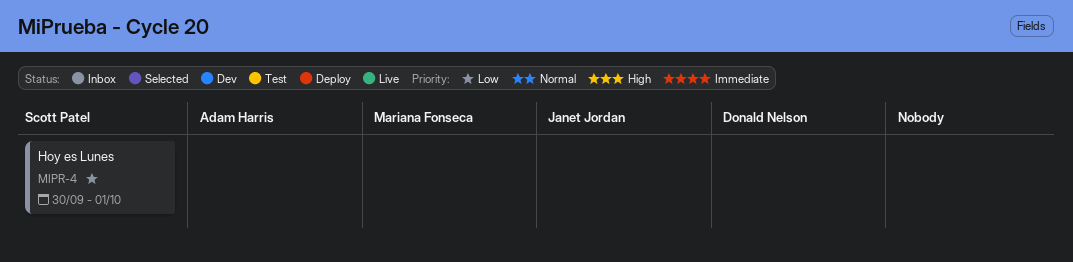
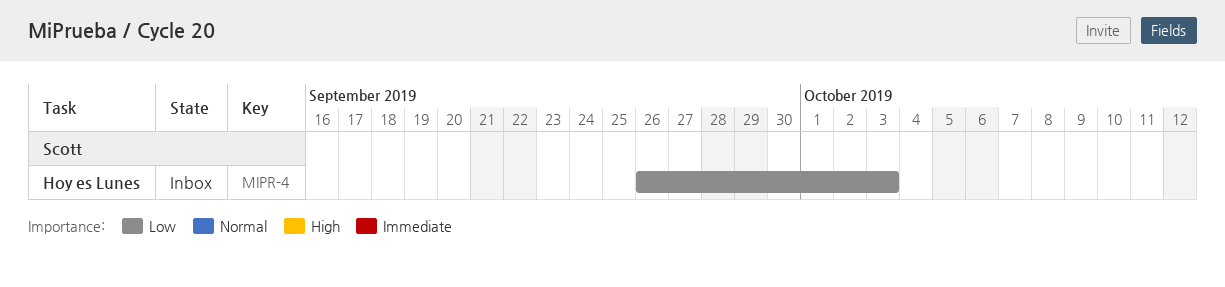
MIPR-4, start: Sep 30 -> Sep 26
MIPR-4, due: Oct 1 -> Oct 3

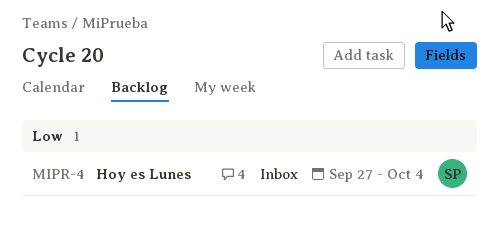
MIPR-4, start: Sep 26 -> Sep 27
MIPR-4, due: Oct 3 -> Oct 4

